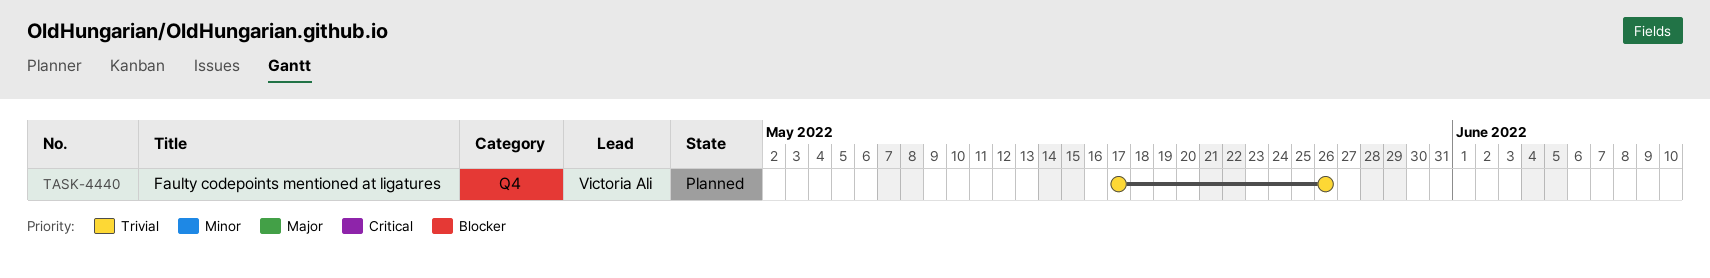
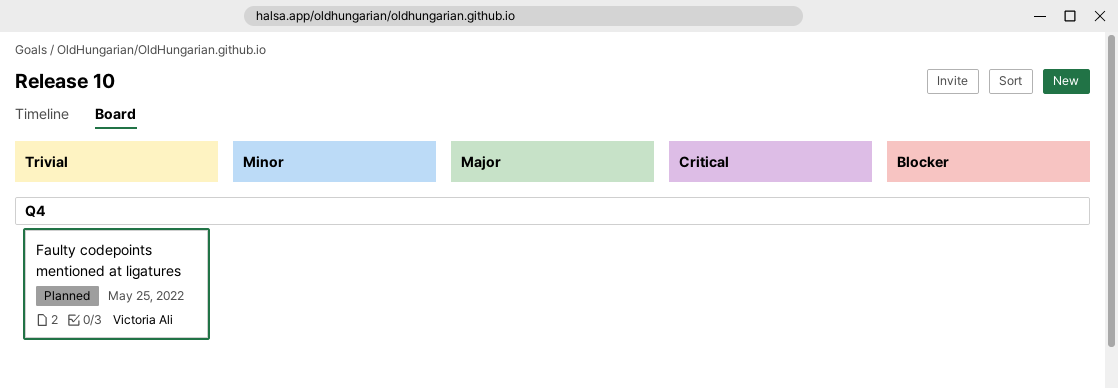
Faulty codepoints mentioned at ligatures, due: May 26 -> May 25

